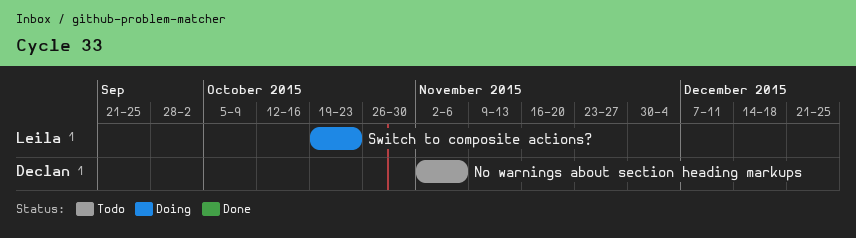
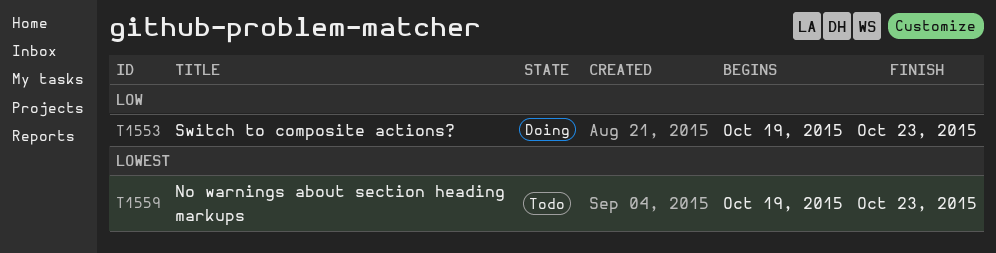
No warnings about section heading markups, start: Nov 2 -> Oct 19
No warnings about section heading markups, due: Nov 6 -> Oct 23

